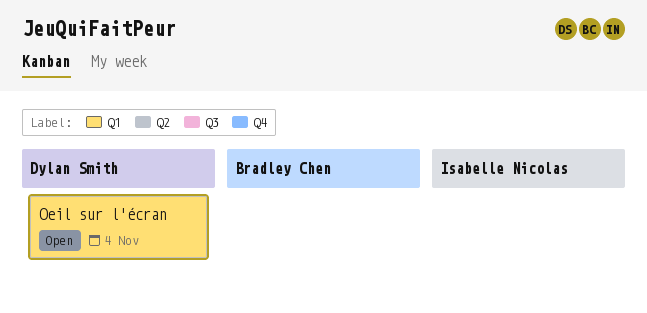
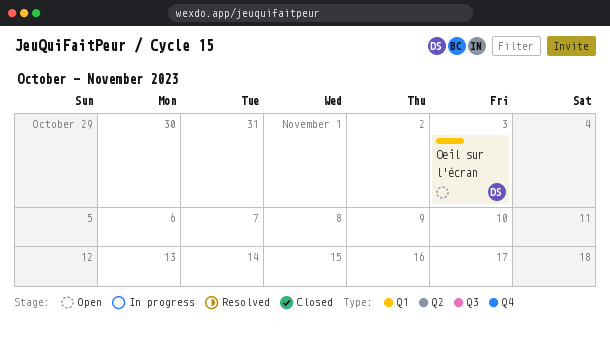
Oeil sur l'écran, due: Nov 4 -> Nov 3

